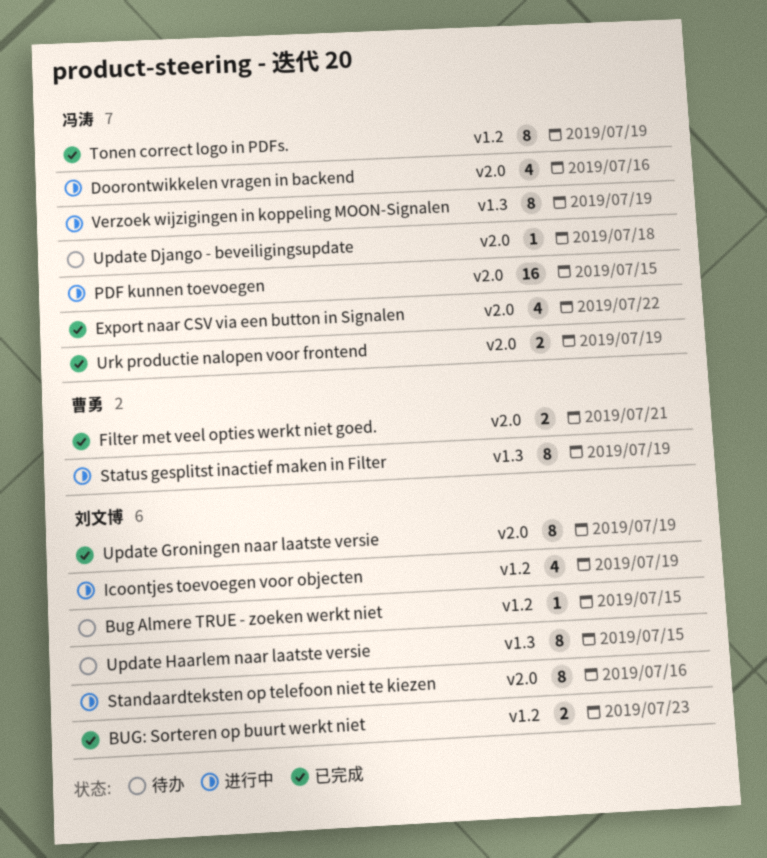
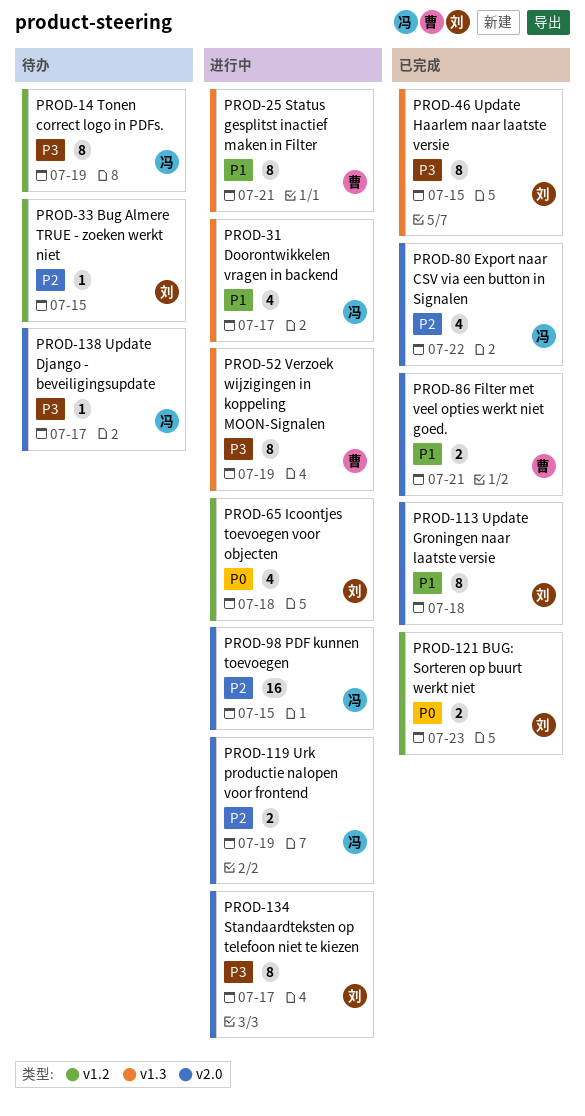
Doorontwikkelen vragen in backend, label: v2.0 -> v1.3
Doorontwikkelen vragen in backend, due: Jul 16 -> Jul 17
Icoontjes toevoegen voor objecten, due: Jul 19 -> Jul 18
Standaardteksten op telefoon niet te kiezen, due: Jul 16 -> Jul 17
Status gesplitst inactief maken in Filter, due: Jul 19 -> Jul 21
Tonen correct logo in PDFs., status: 已完成 -> 待办
Update Django - beveiligingsupdate, due: Jul 18 -> Jul 17
Update Groningen naar laatste versie, due: Jul 19 -> Jul 18
Update Haarlem naar laatste versie, status: 待办 -> 已完成
Urk productie nalopen voor frontend, status: 已完成 -> 进行中
Verzoek wijzigingen in koppeling MOON-Signalen, owner: 冯涛 -> 曹勇

